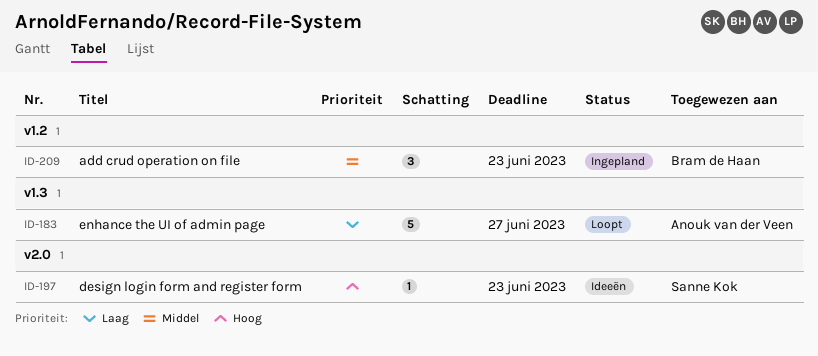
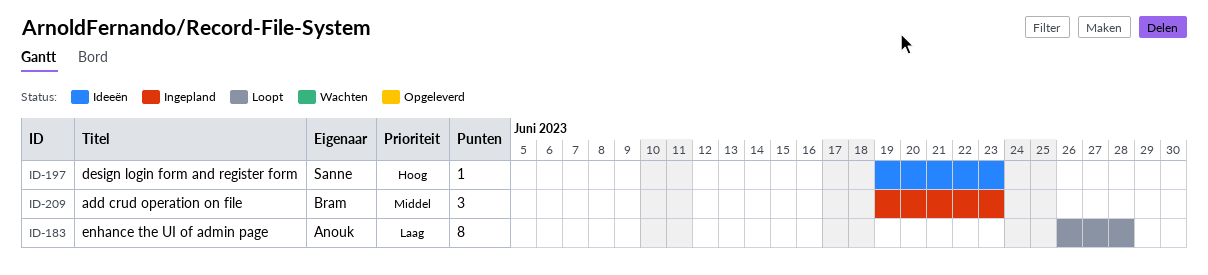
ID-183, estimate: 5 -> 8
ID-183, due: Jun 27 -> Jun 28

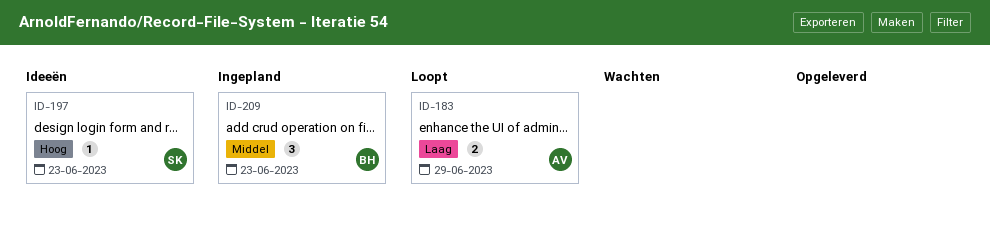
ID-183, estimate: 8 -> 2
ID-183, due: Jun 28 -> Jun 29

